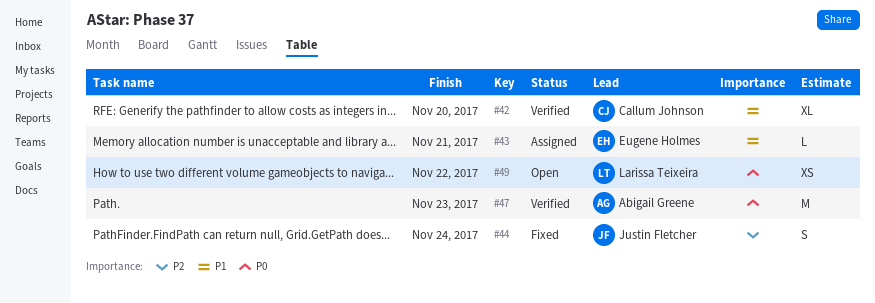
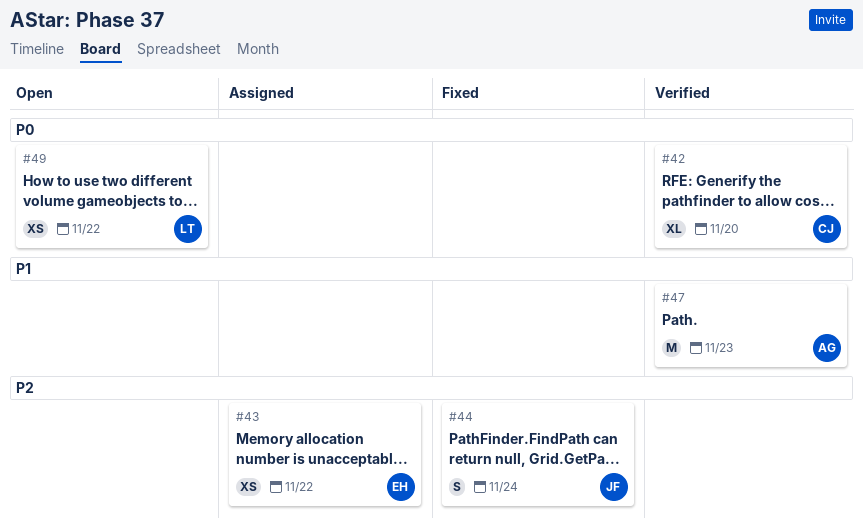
#42, priority: P1 -> P0
#43, priority: P1 -> P2
#43, estimate: L -> XS
#43, due: Nov 21 -> Nov 22
#47, priority: P0 -> P1

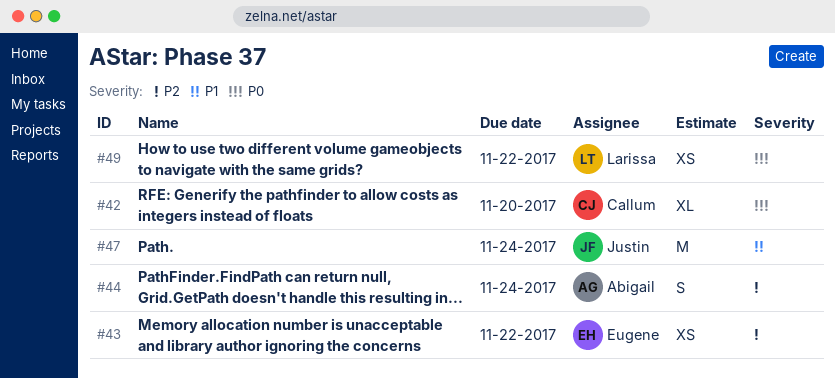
#44, owner: Justin -> Abigail
#47, owner: Abigail -> Justin
#47, due: Nov 23 -> Nov 24

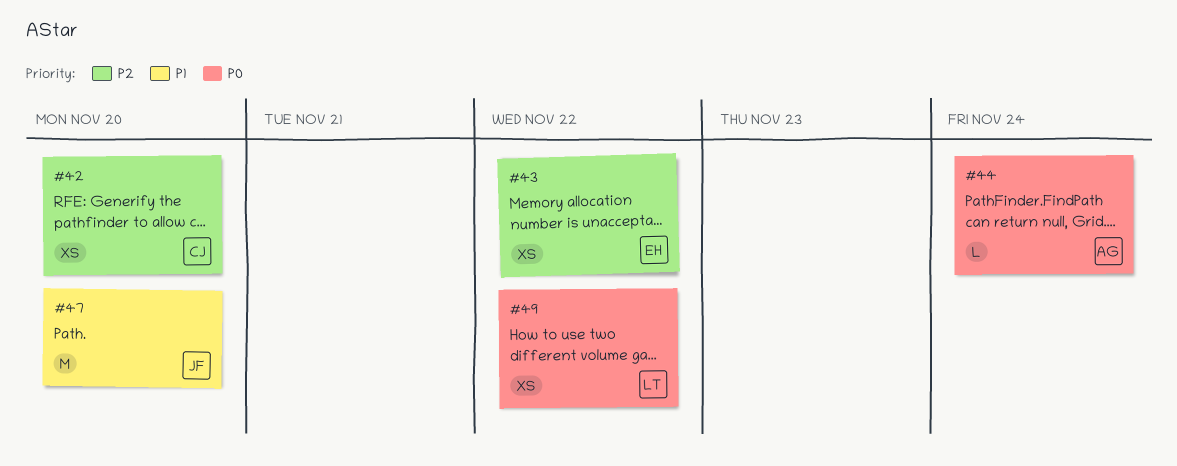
#42, priority: P0 -> P2
#42, estimate: XL -> XS
#44, priority: P2 -> P0
#44, estimate: S -> L
#47, due: Nov 24 -> Nov 20

